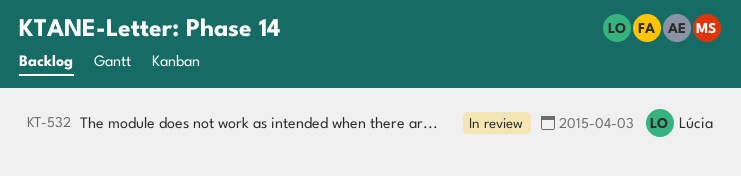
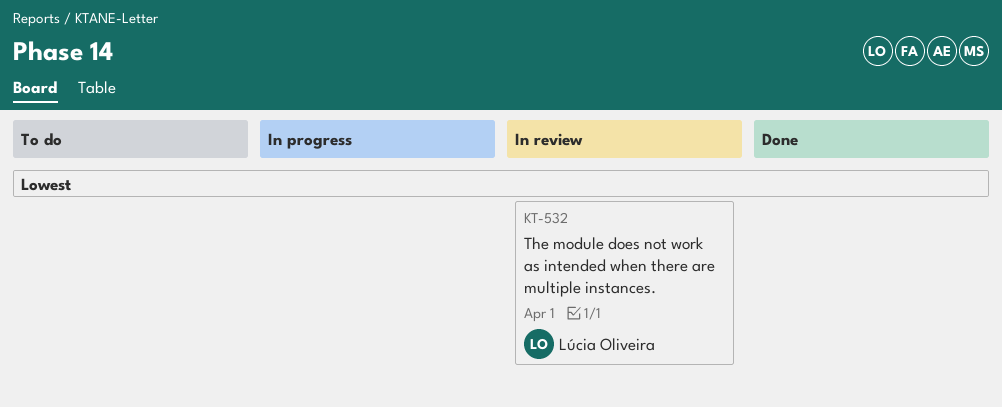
KT-532, due: Apr 3 -> Apr 1

